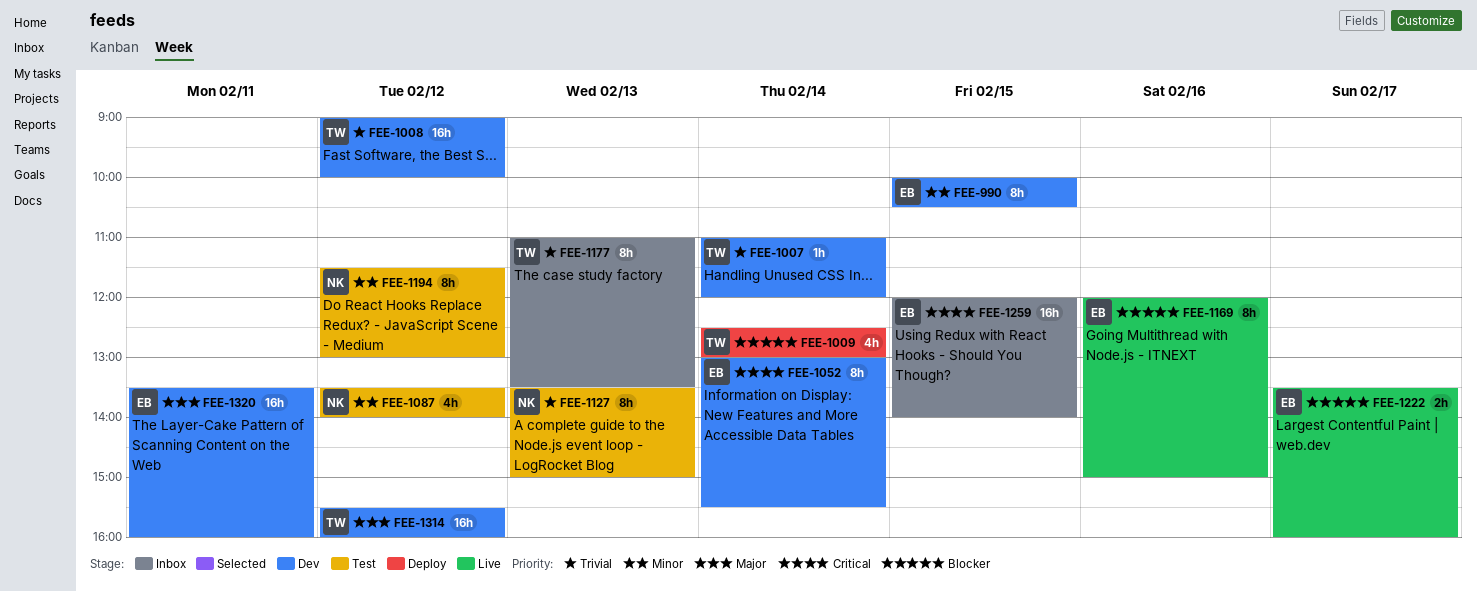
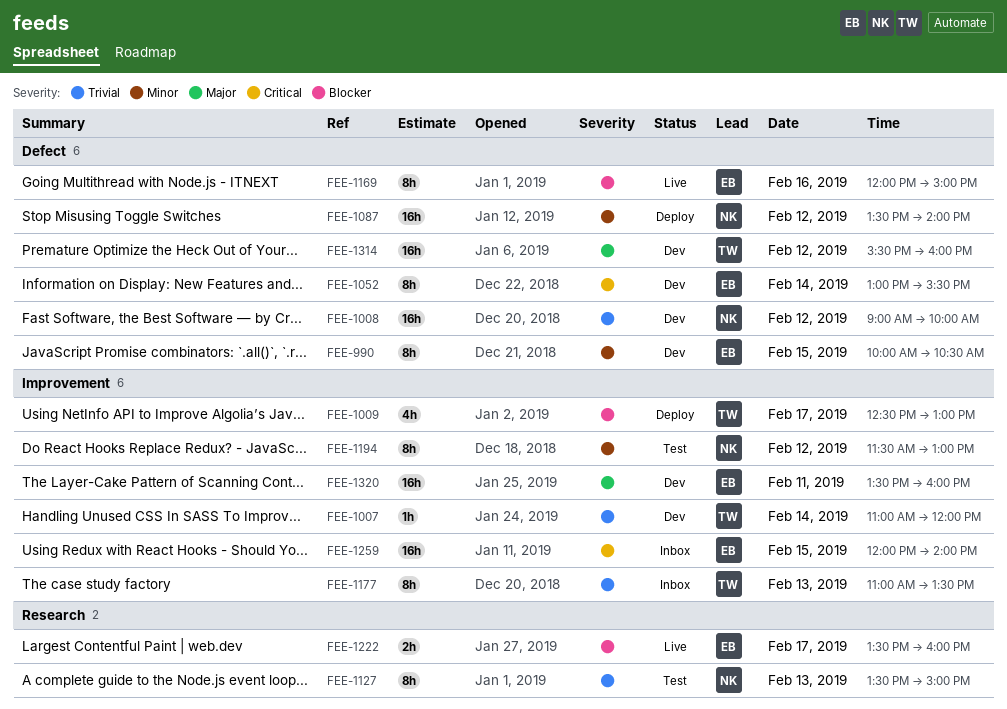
FEE-1008, owner: TW -> NK
FEE-1009, day: Feb 14 -> Feb 17
FEE-1087, status: Test -> Deploy
FEE-1087, estimate: 4h -> 16h

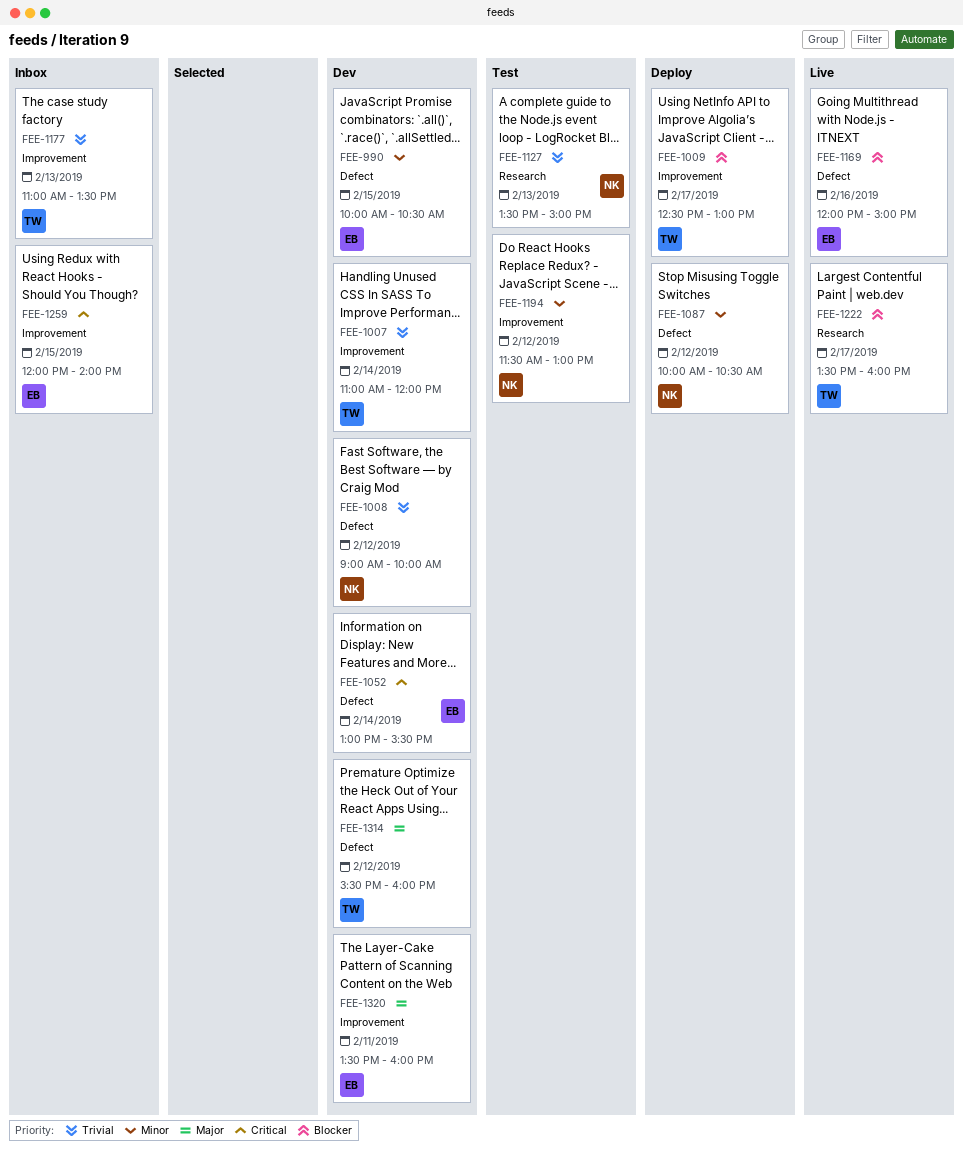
FEE-1087, begins: 13:30 -> 10:00
FEE-1087, ends: 14:00 -> 10:30
FEE-1222, owner: EB -> TW

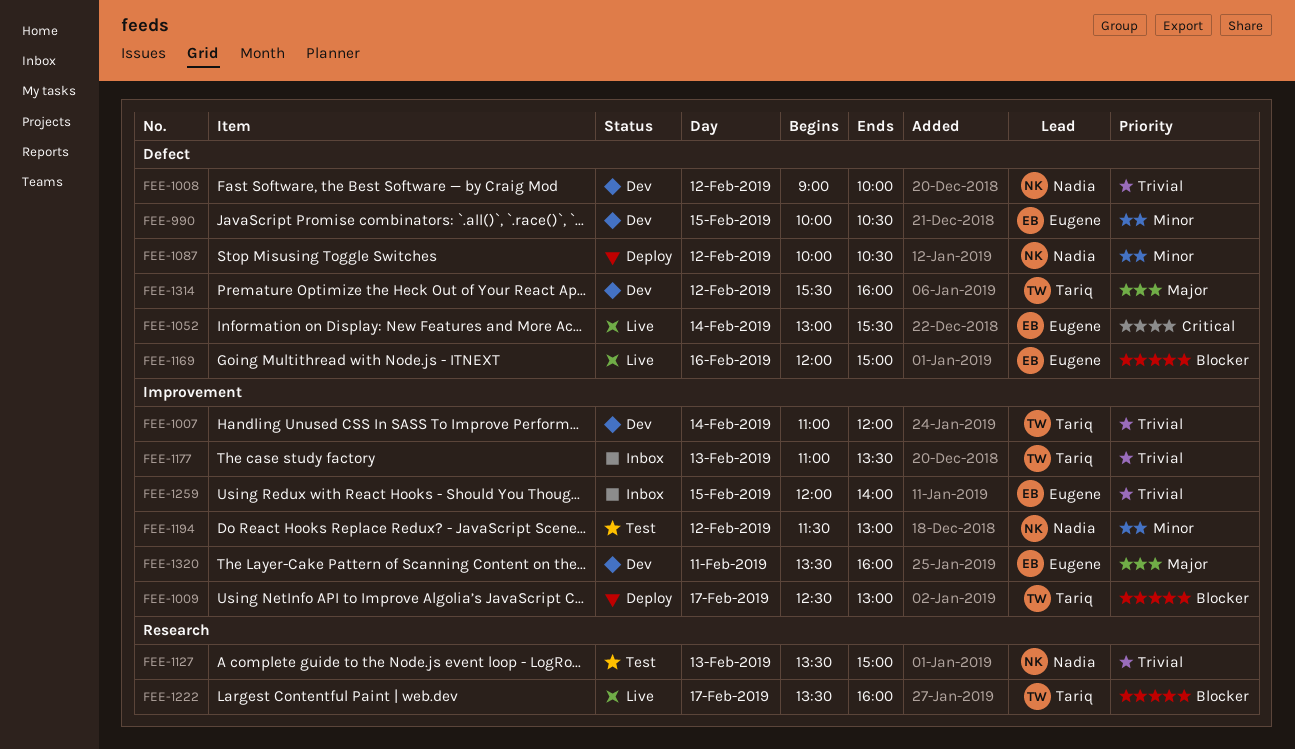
FEE-1052, status: Dev -> Live
FEE-1259, priority: Critical -> Trivial

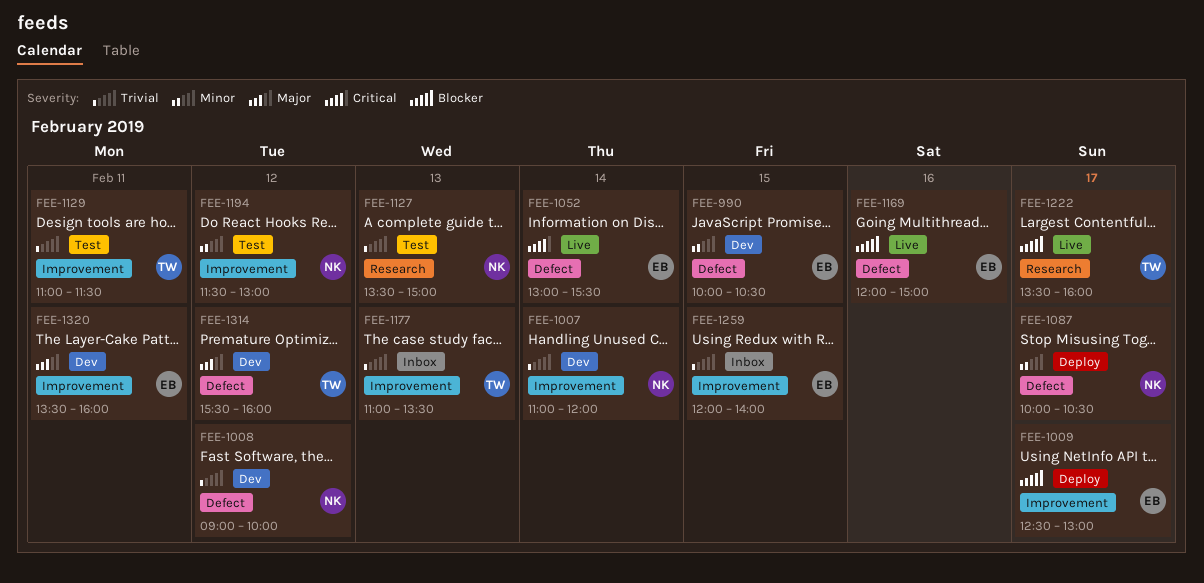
FEE-1007, owner: Tariq -> Nadia
FEE-1009, owner: Tariq -> Eugene
FEE-1087, day: Feb 12 -> Feb 17
FEE-1129: none -> present

